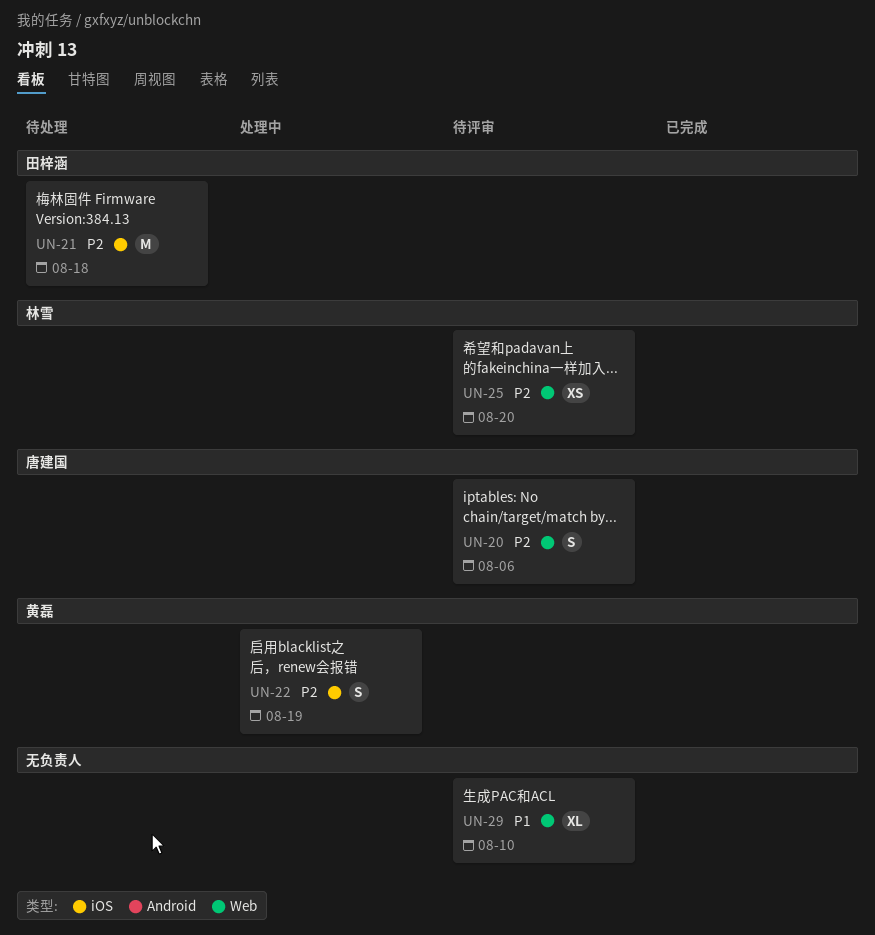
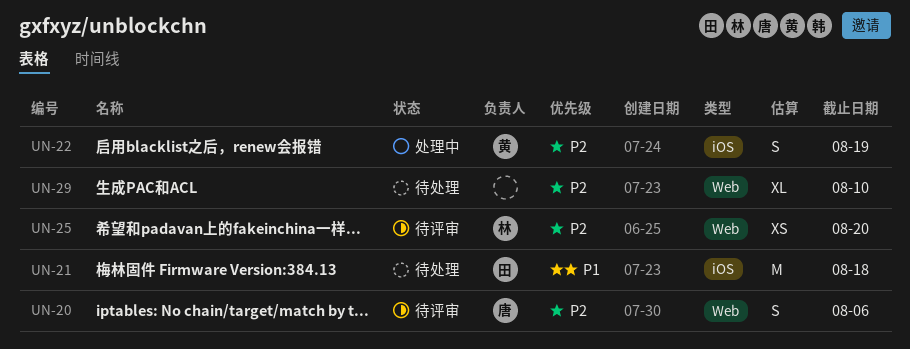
UN-21, priority: P2 -> P1
UN-29, status: 待评审 -> 待处理
UN-29, priority: P1 -> P2

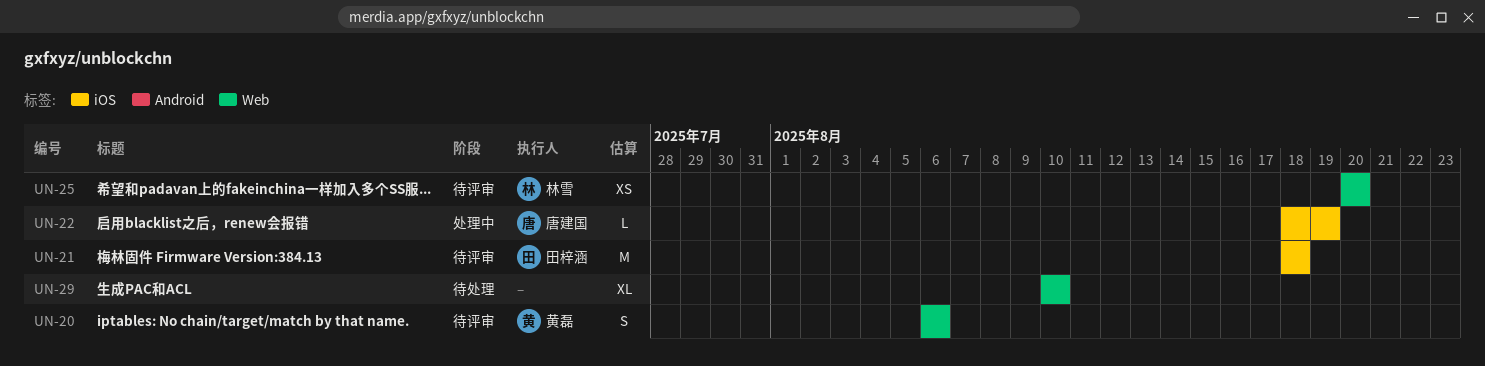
UN-20, owner: 唐建国 -> 黄磊
UN-21, status: 待处理 -> 待评审
UN-22, owner: 黄磊 -> 唐建国
UN-22, estimate: S -> L

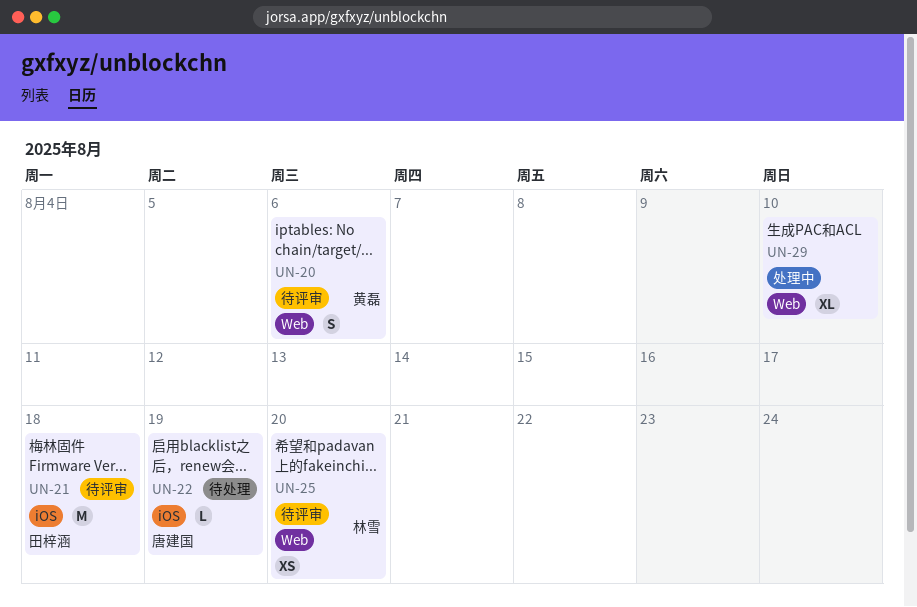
UN-22, status: 处理中 -> 待处理
UN-29, status: 待处理 -> 处理中

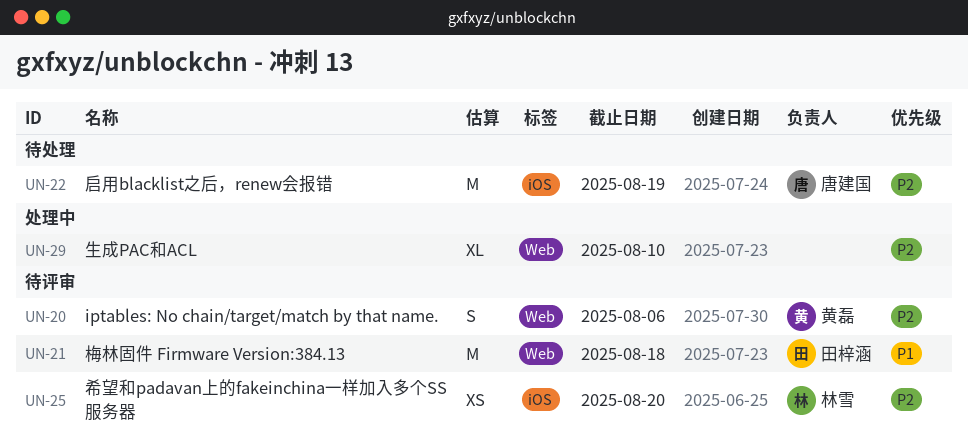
UN-21, label: iOS -> Web
UN-22, estimate: L -> M
UN-25, label: Web -> iOS

